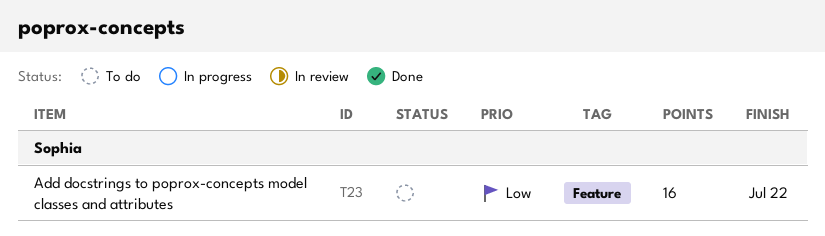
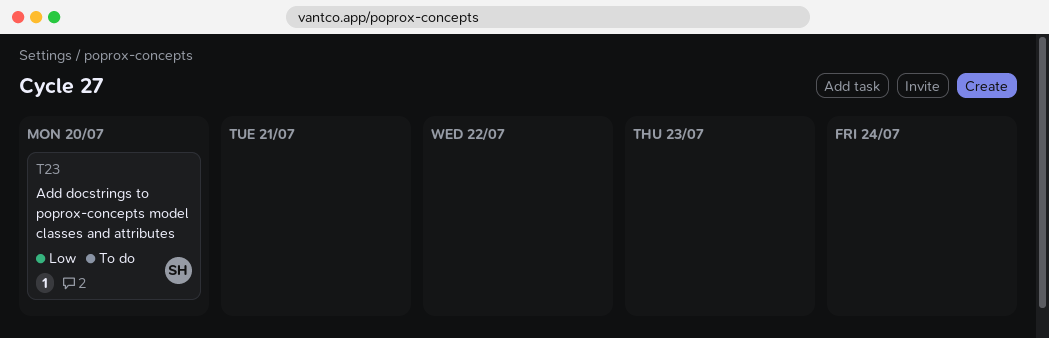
T23, estimate: 16 -> 1
T23, due: Jul 22 -> Jul 20

